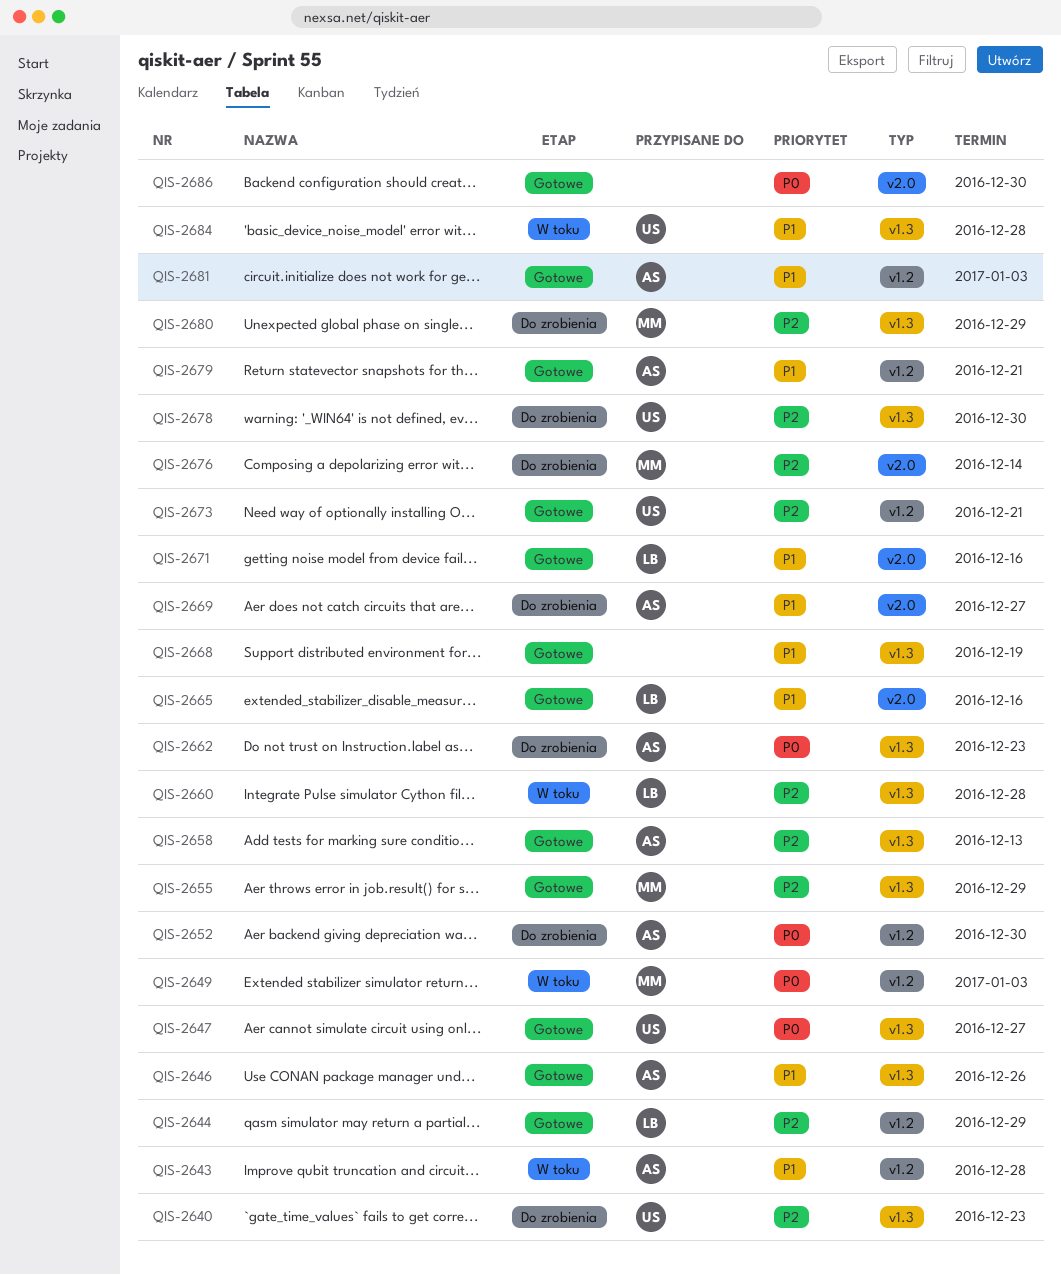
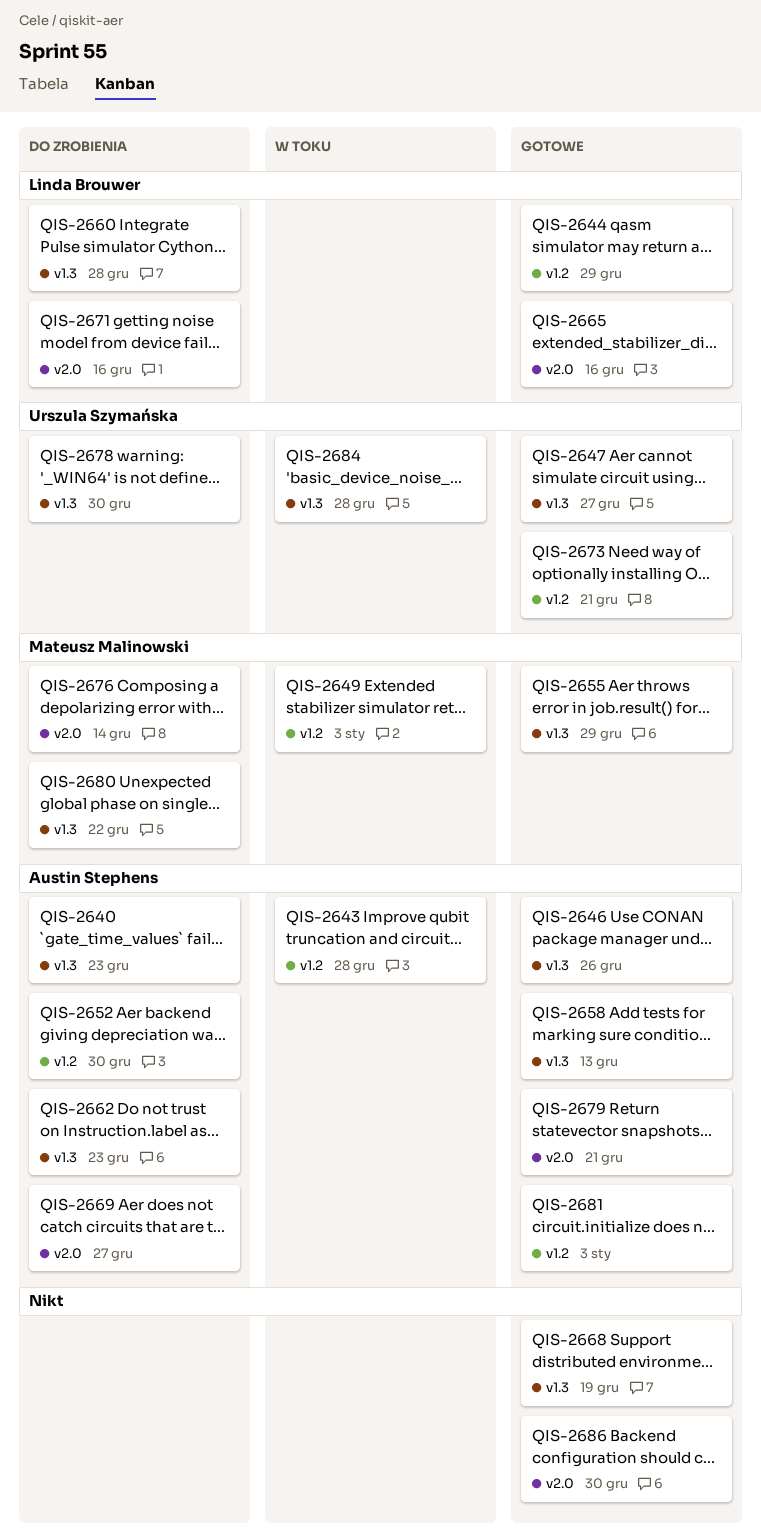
QIS-2640, owner: Urszula Szymańska -> Austin Stephens
QIS-2660, status: W toku -> Do zrobienia
QIS-2671, status: Gotowe -> Do zrobienia
QIS-2679, label: v1.2 -> v2.0
QIS-2680, due: Dec 29 -> Dec 22

